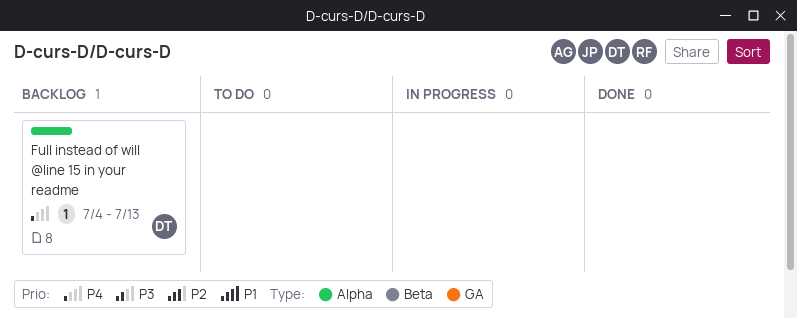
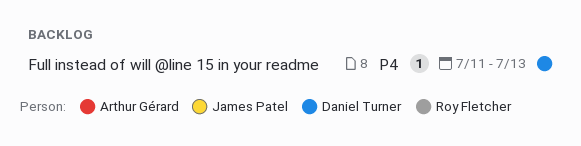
Full instead of will @line 15 in your readme, start: Jul 4 -> Jul 11

